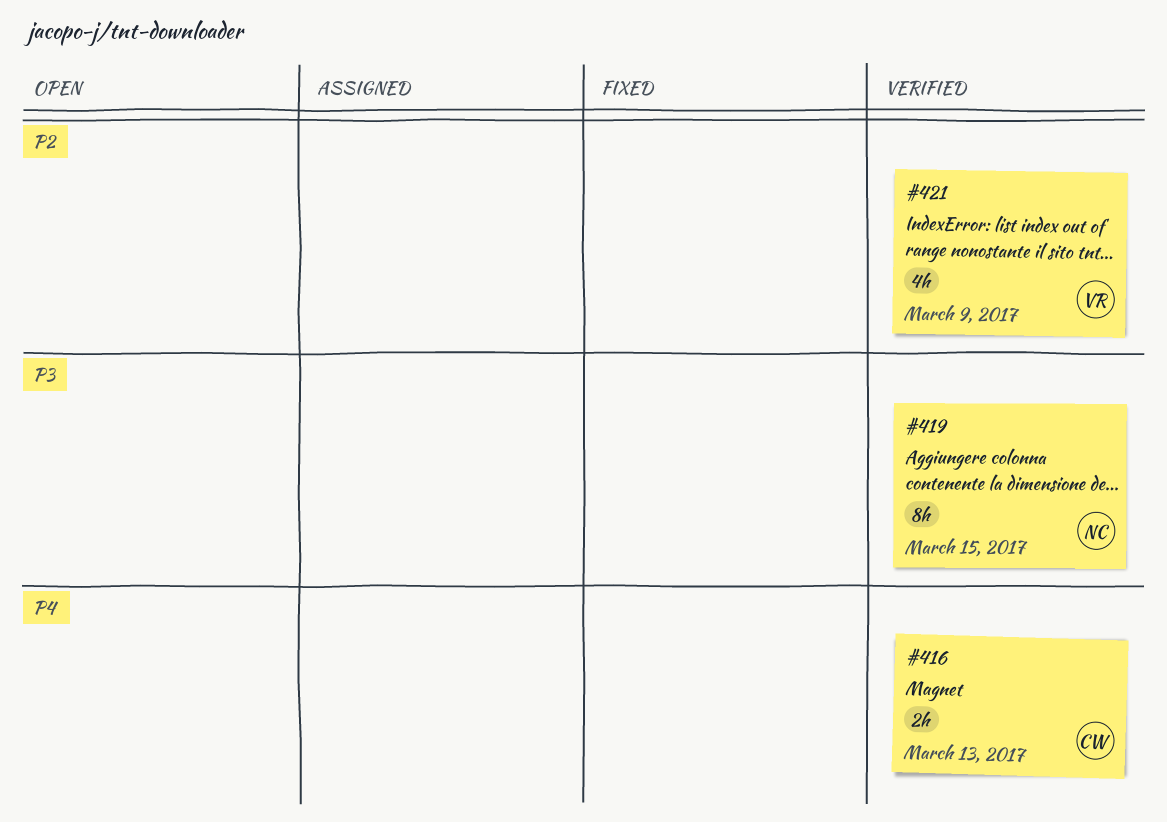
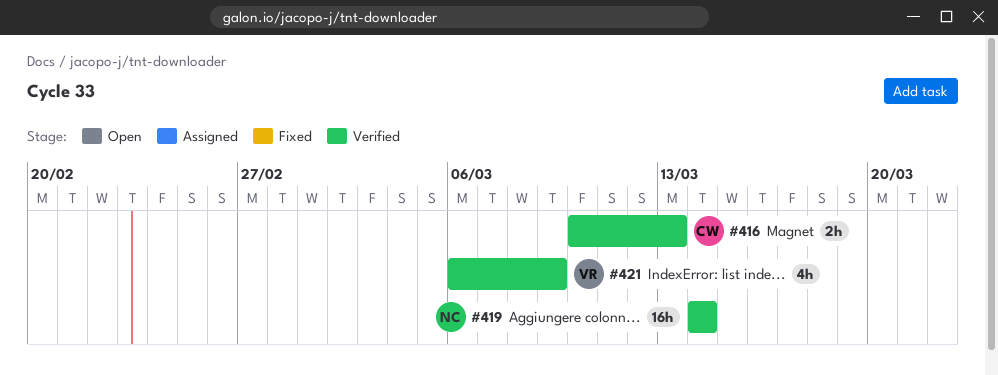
#419, estimate: 8h -> 16h
#419, due: Mar 15 -> Mar 14

